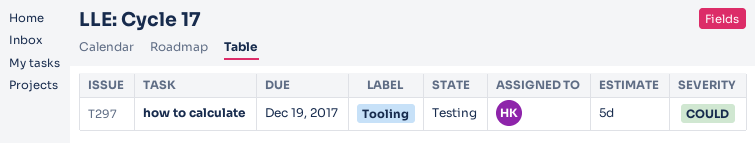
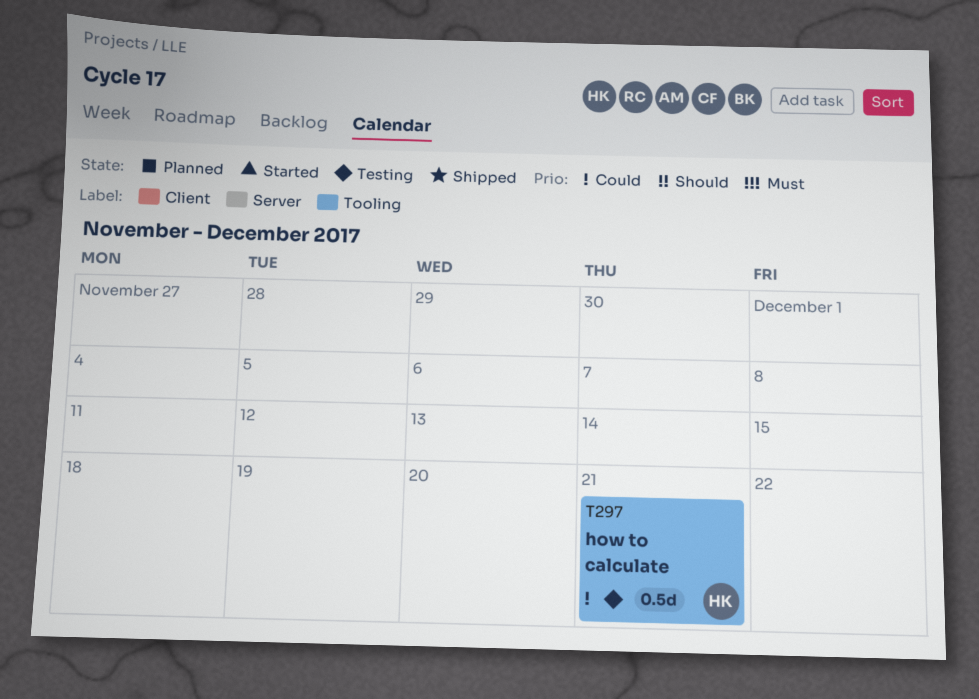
T297, estimate: 5d -> 0.5d
T297, due: Dec 19 -> Dec 21

